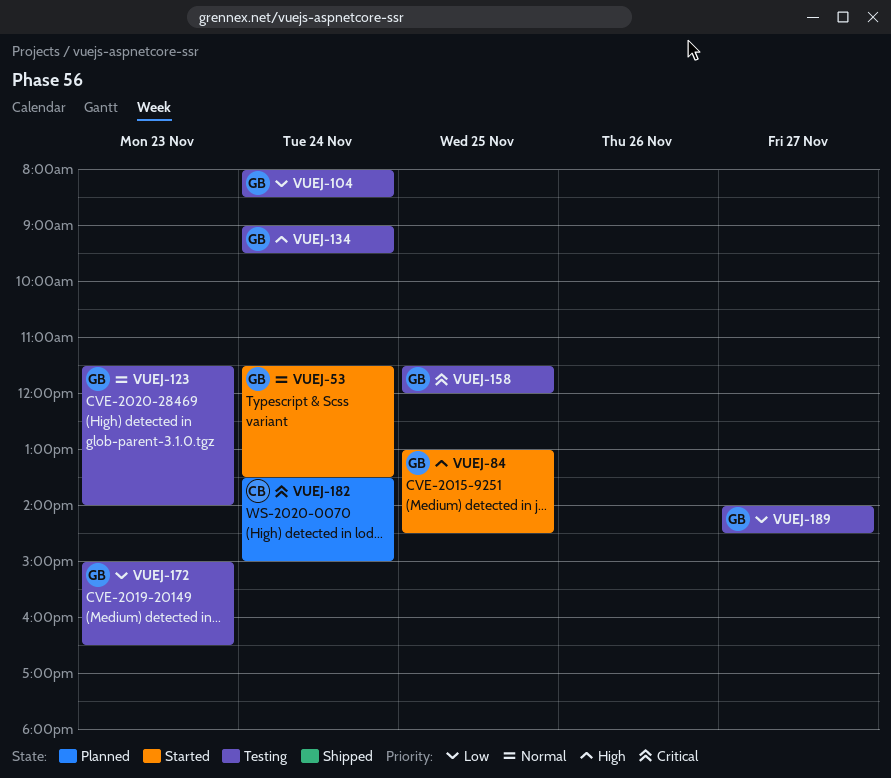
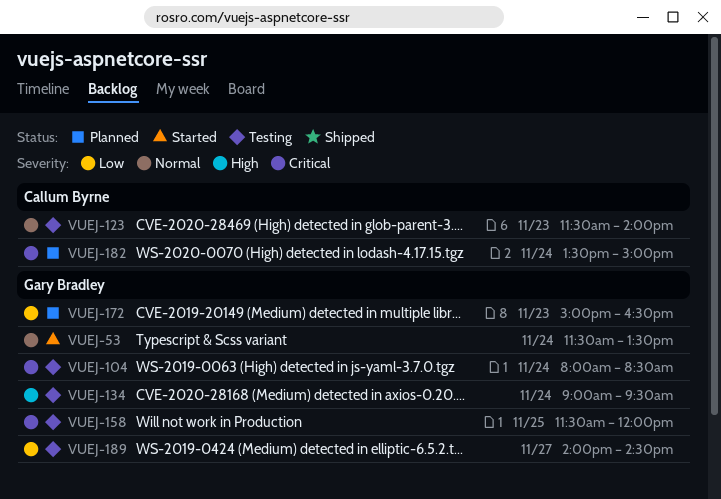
VUEJ-84: present -> none
VUEJ-104, priority: Low -> Critical
VUEJ-123, owner: Gary Bradley -> Callum Byrne
VUEJ-172, status: Testing -> Planned

